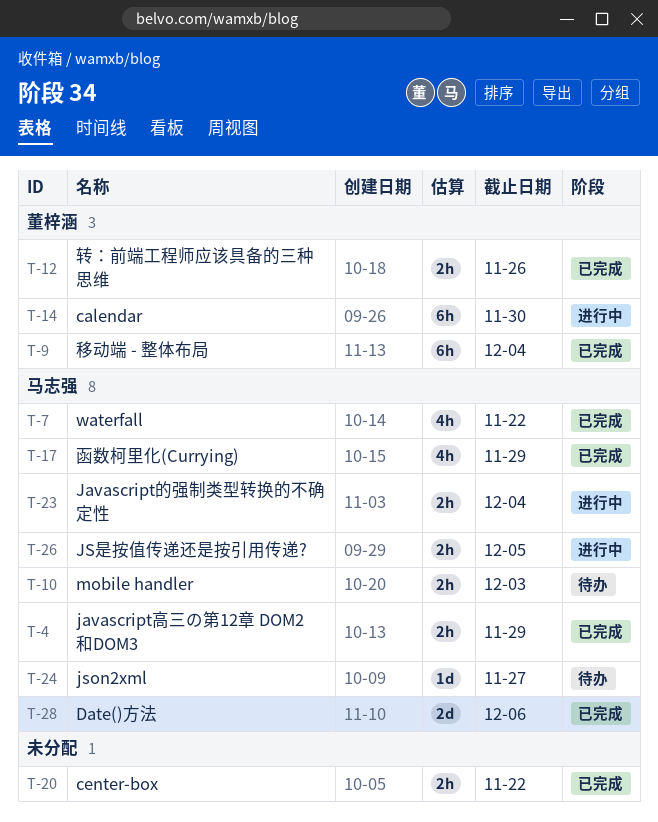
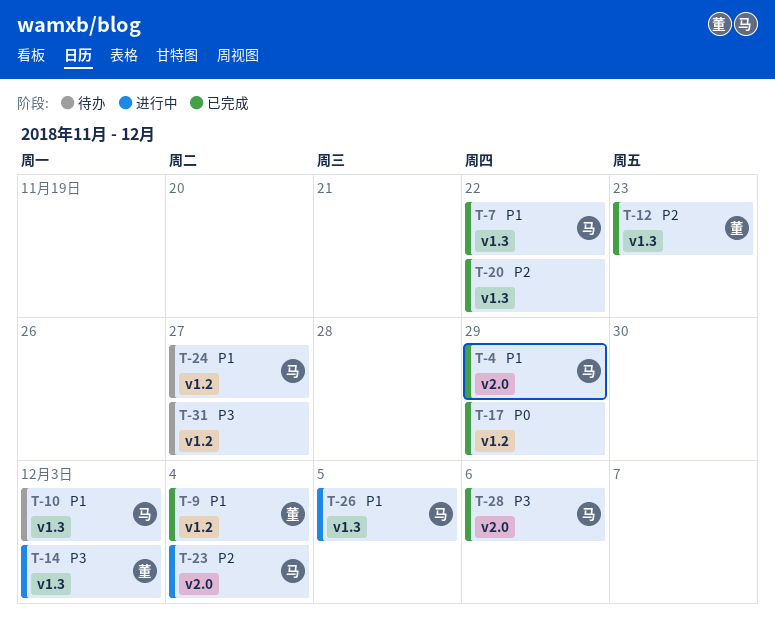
T-12, due: Nov 26 -> Nov 23
T-14, due: Nov 30 -> Dec 3
T-17, owner: 马志强 -> none
T-31: none -> present

